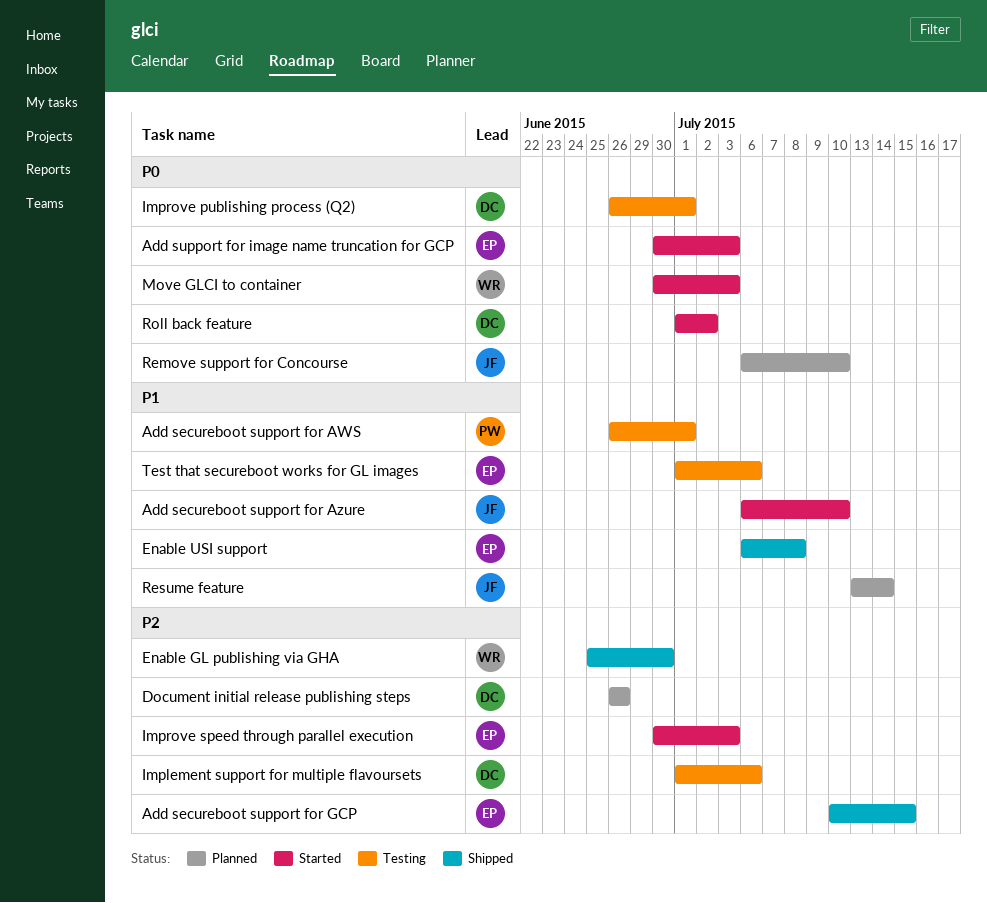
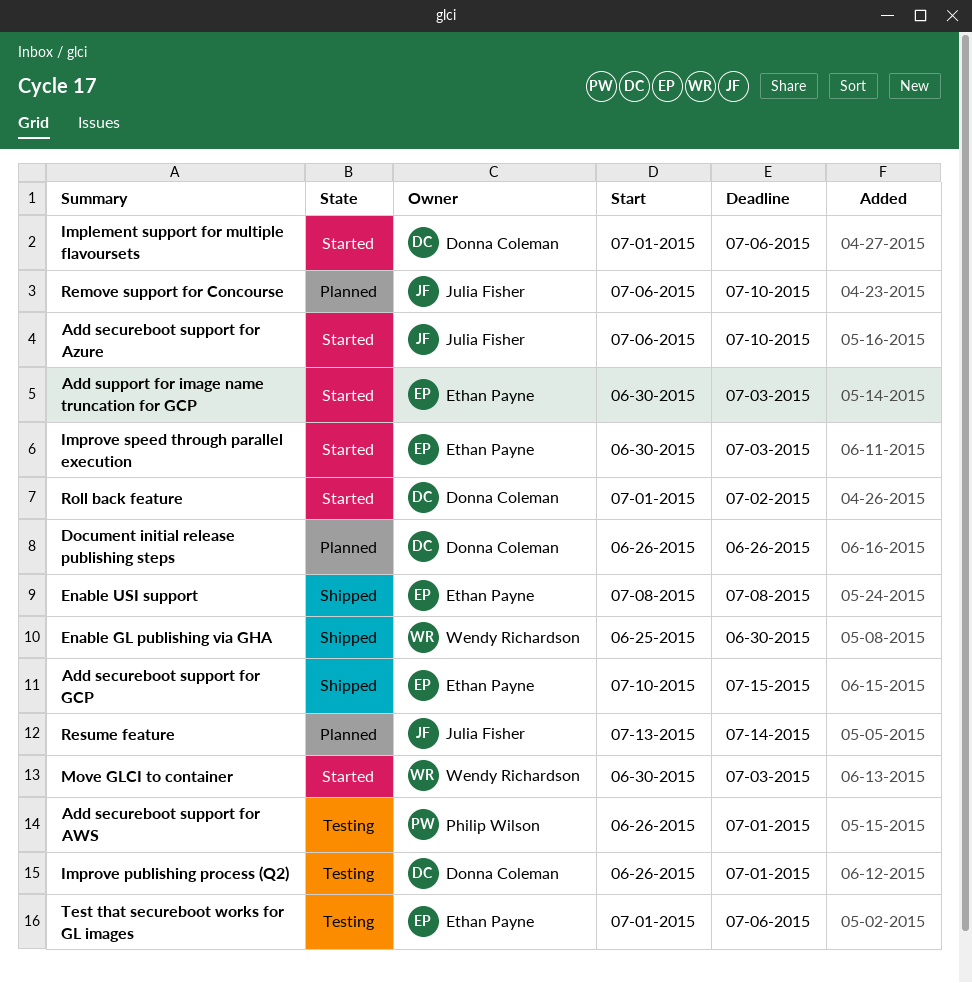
Enable USI support, start: Jul 6 -> Jul 8
Implement support for multiple flavoursets, status: Testing -> Started

